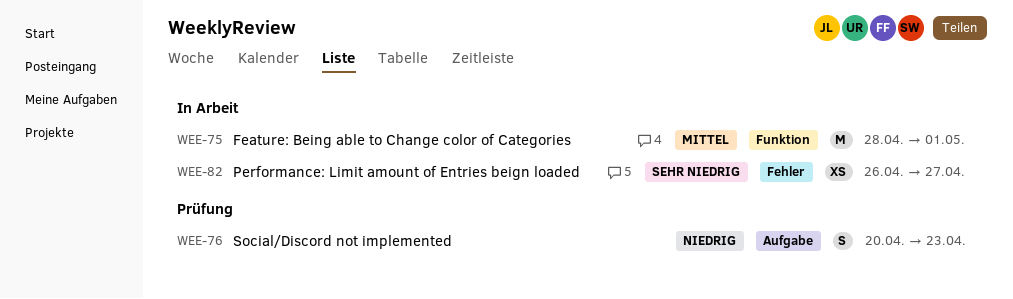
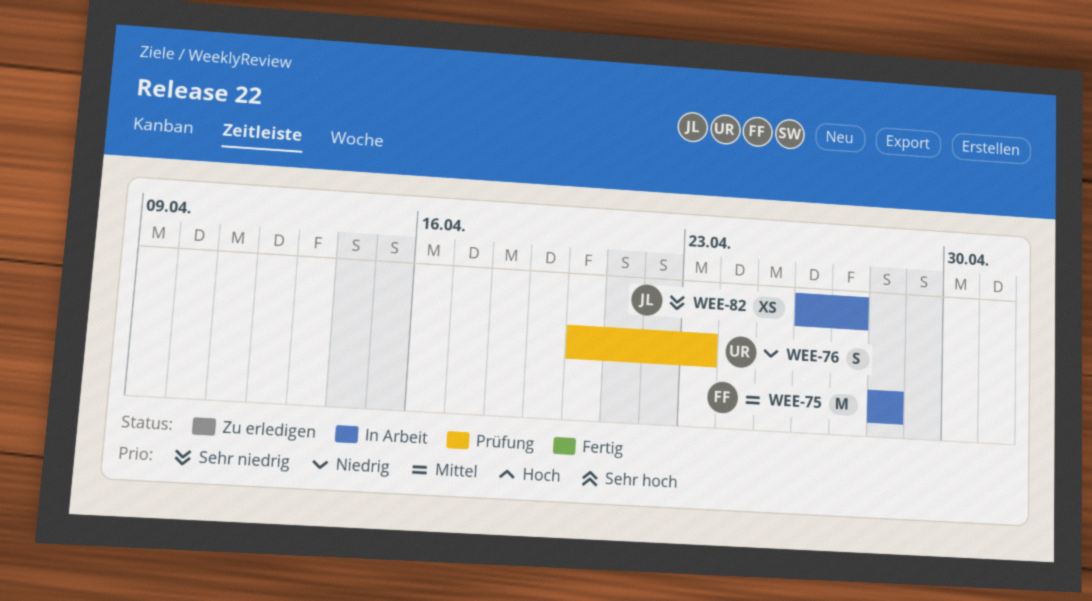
WEE-75, due: May 1 -> Apr 28

